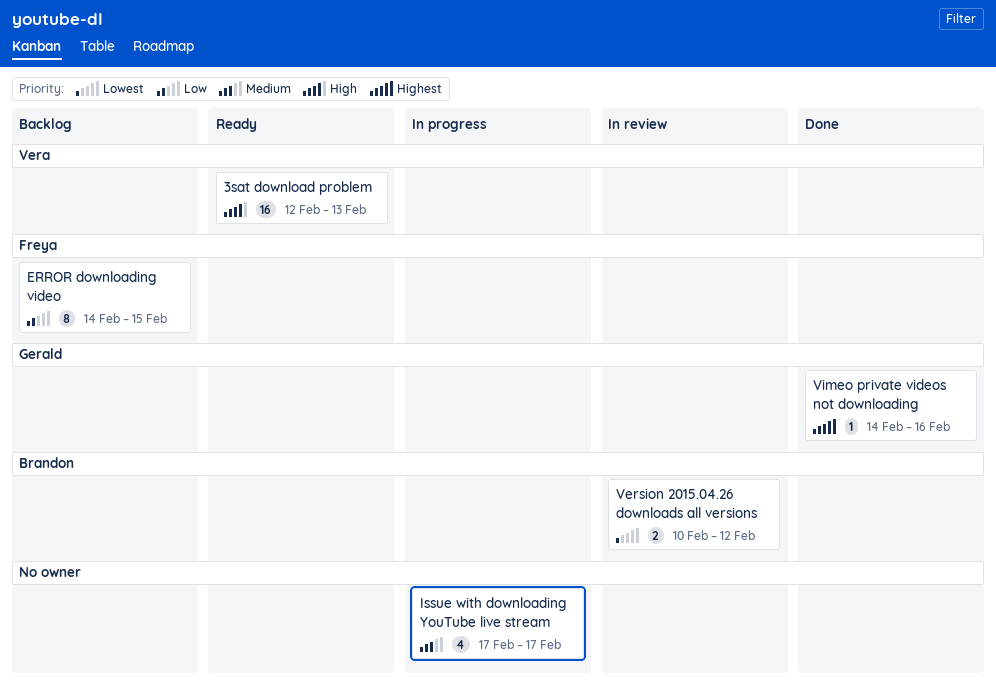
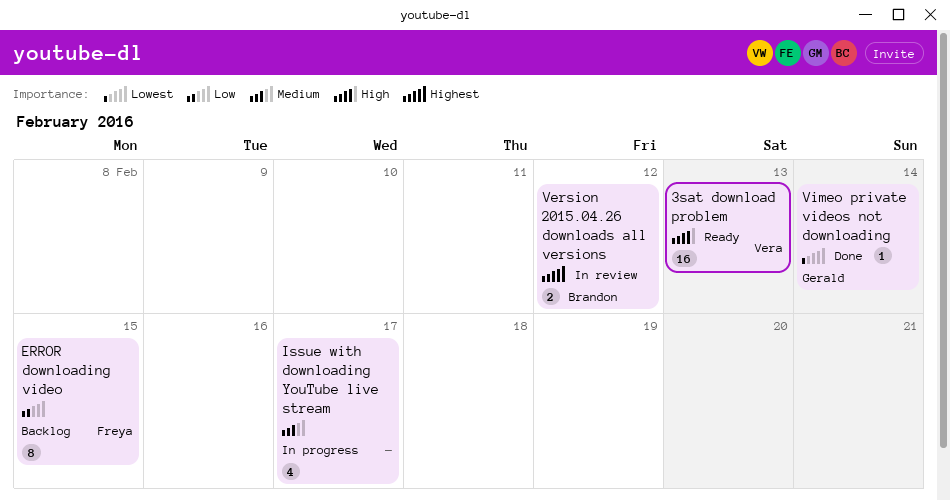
Version 2015.04.26 downloads all versions, priority: Lowest -> Highest
Vimeo private videos not downloading, priority: Highest -> Lowest
Vimeo private videos not downloading, due: Feb 16 -> Feb 14

